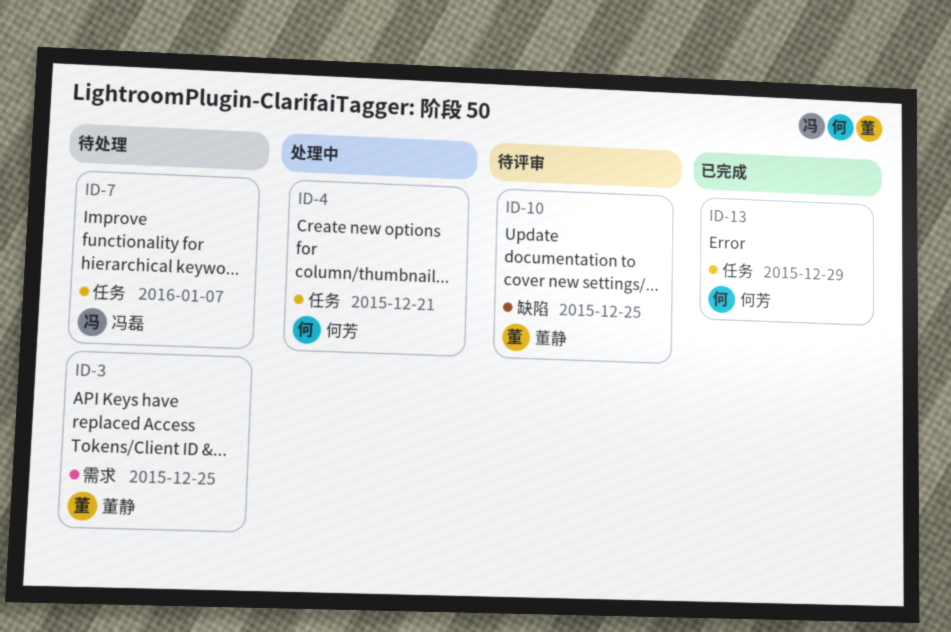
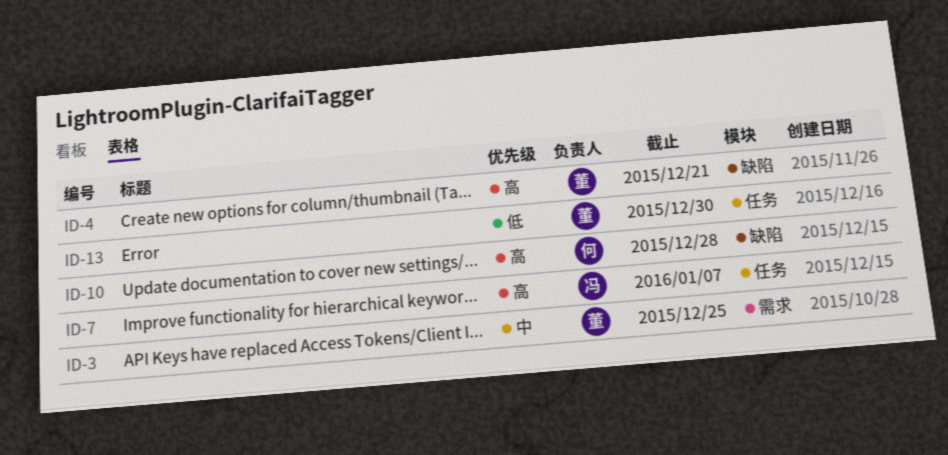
ID-4, owner: 何芳 -> 董静
ID-4, label: 任务 -> 缺陷
ID-10, owner: 董静 -> 何芳
ID-10, due: Dec 25 -> Dec 28
ID-13, owner: 何芳 -> 董静
ID-13, due: Dec 29 -> Dec 30

